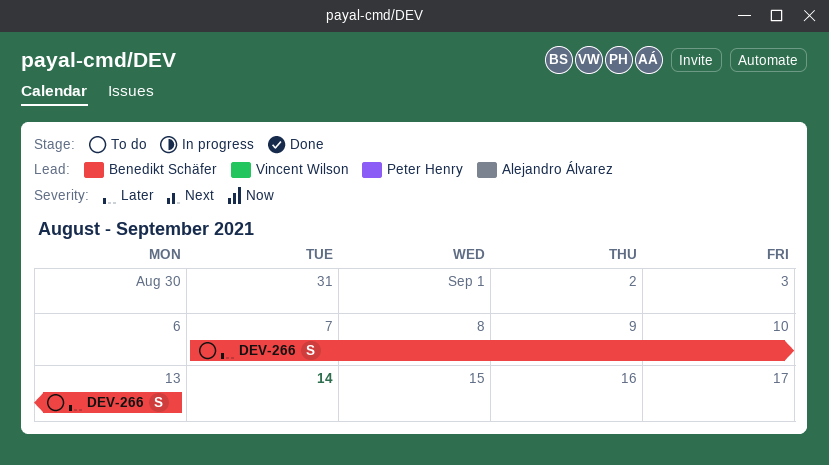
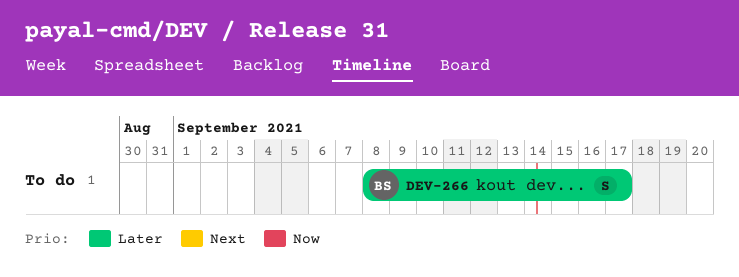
DEV-266, start: Sep 7 -> Sep 8
DEV-266, due: Sep 13 -> Sep 17

